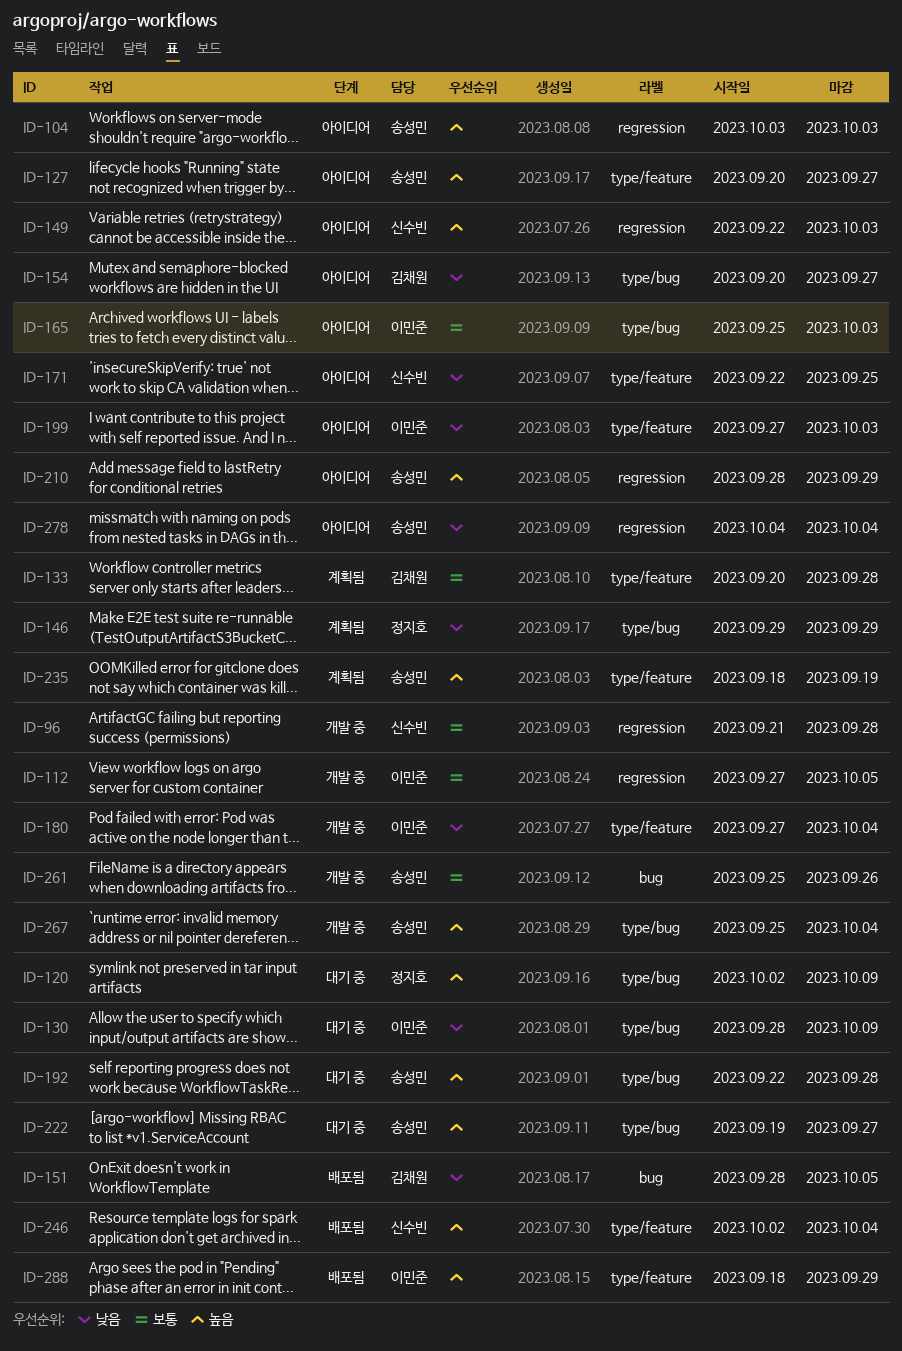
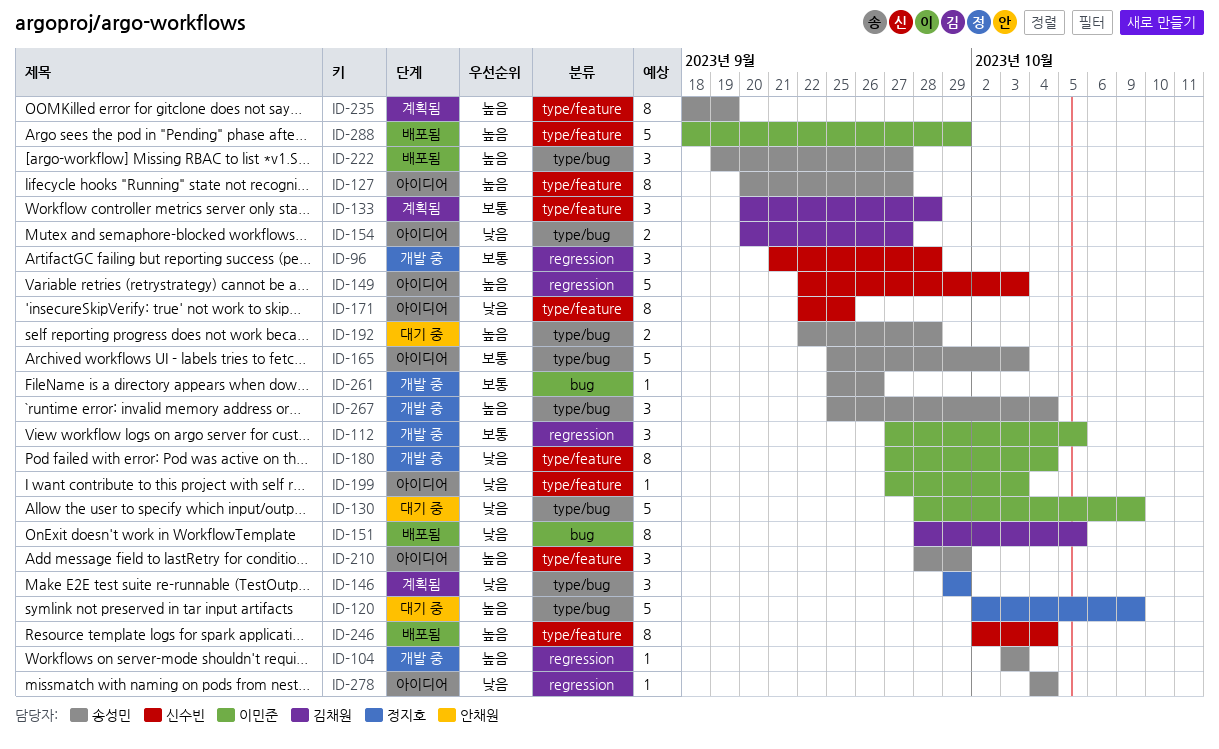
ID-104, status: 아이디어 -> 개발 중
ID-165, owner: 이민준 -> 송성민
ID-210, label: regression -> type/feature
ID-222, status: 대기 중 -> 배포됨

